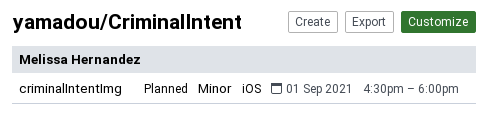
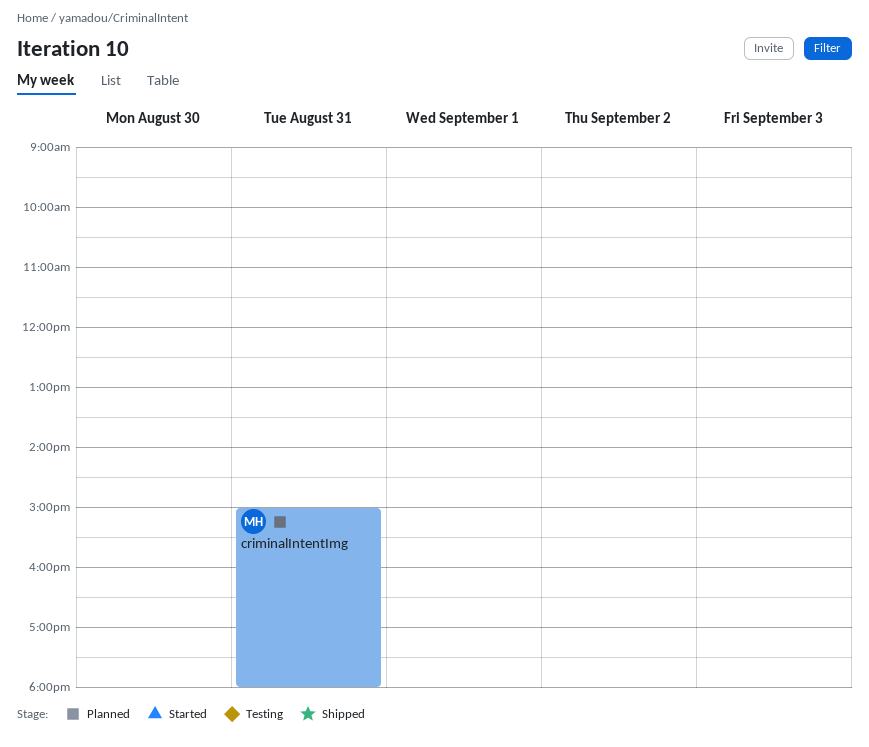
criminalIntentImg, day: Sep 1 -> Aug 31
criminalIntentImg, begins: 16:30 -> 15:00

